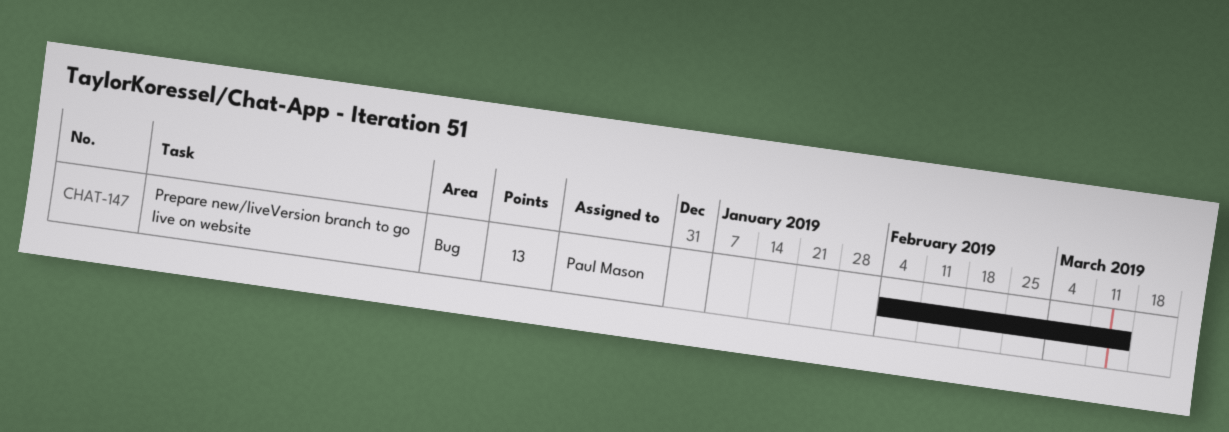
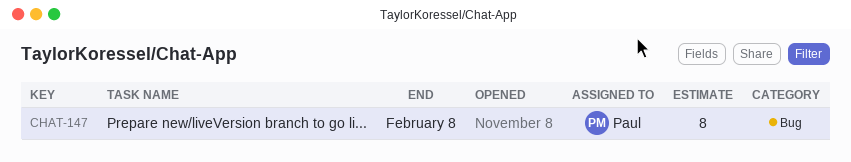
CHAT-147, estimate: 13 -> 8
CHAT-147, due: Mar 15 -> Feb 8

